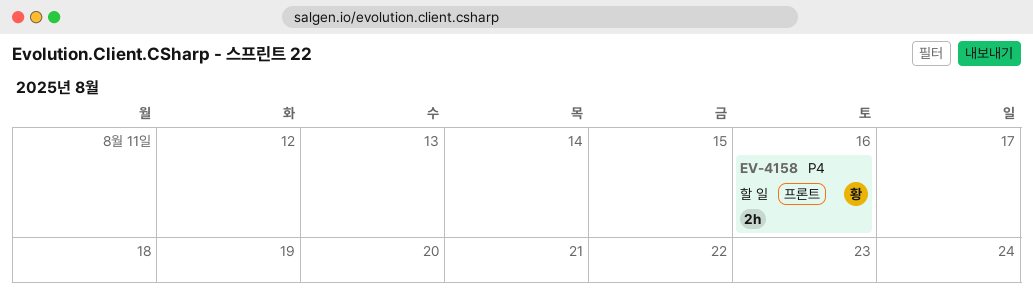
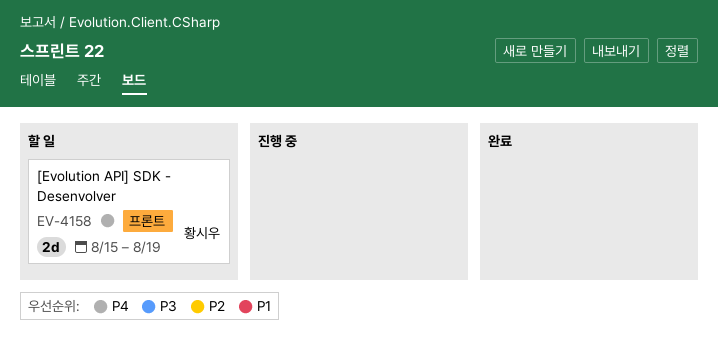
EV-4158, estimate: 2h -> 2d
EV-4158, due: Aug 16 -> Aug 19

